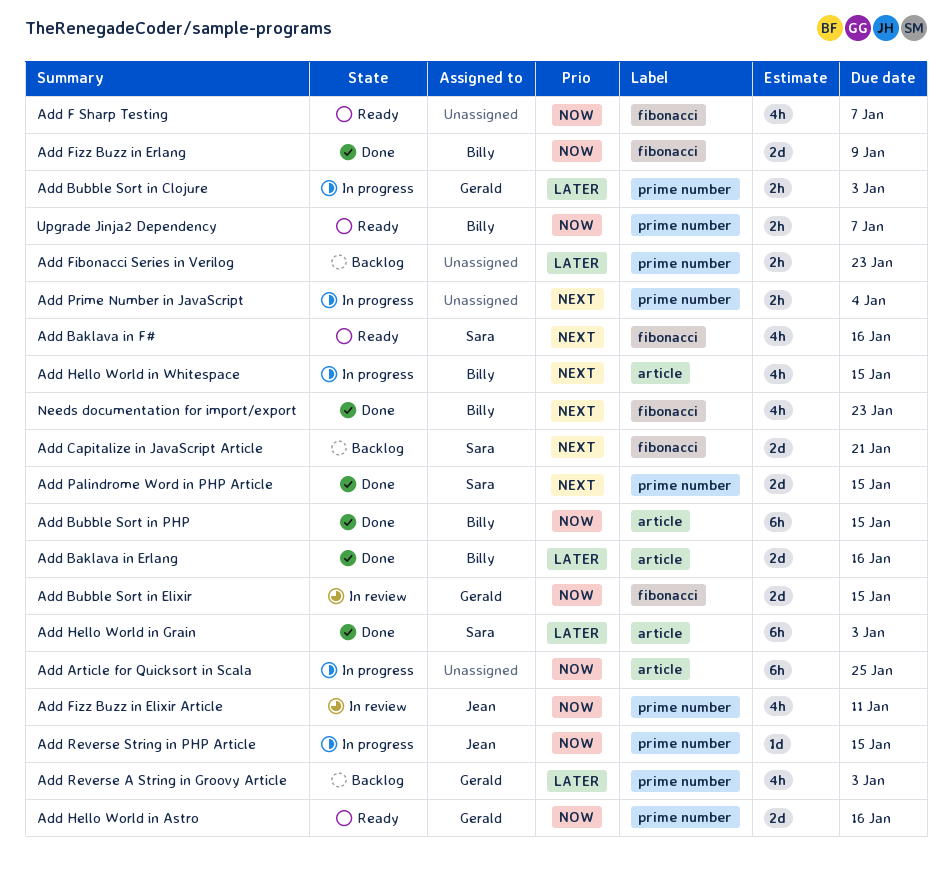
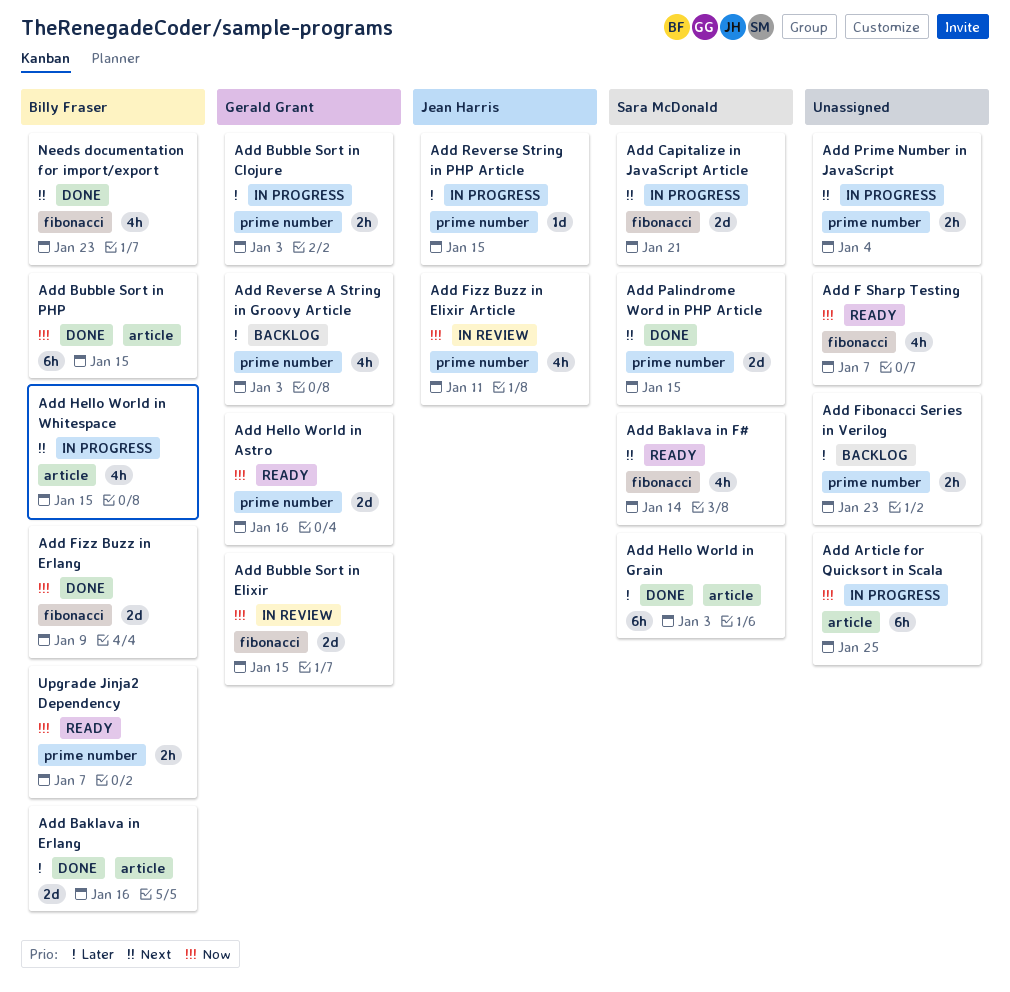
Add Baklava in F#, due: Jan 16 -> Jan 14
Add Capitalize in JavaScript Article, status: Backlog -> In progress
Add Reverse String in PHP Article, priority: Now -> Later

